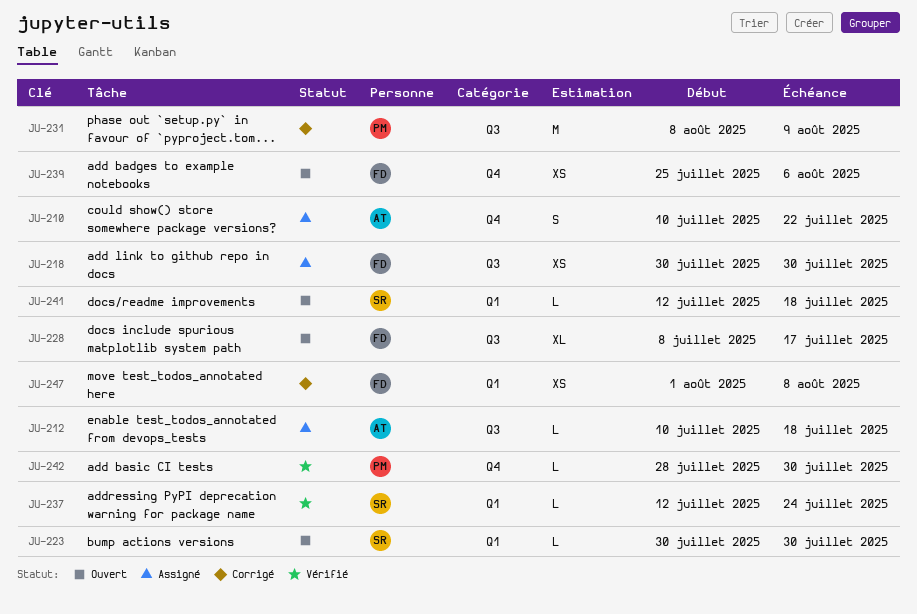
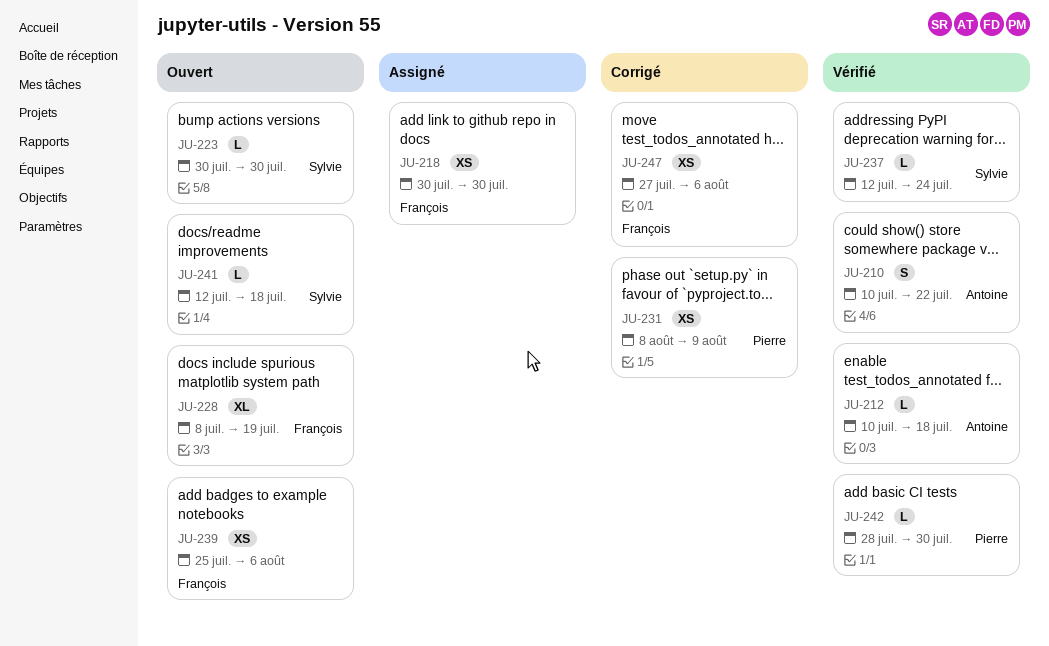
JU-210, status: Assigné -> Vérifié
JU-212, status: Assigné -> Vérifié
JU-228, due: Jul 17 -> Jul 19
JU-231, estimate: M -> XS
JU-247, start: Aug 1 -> Jul 27
JU-247, due: Aug 8 -> Aug 6

